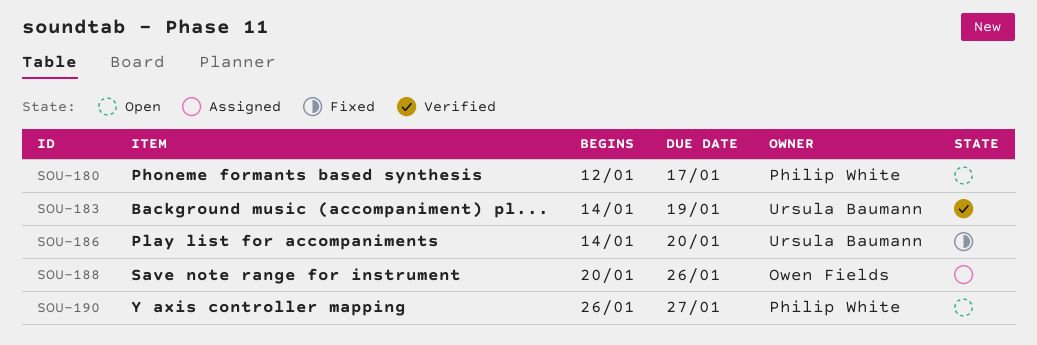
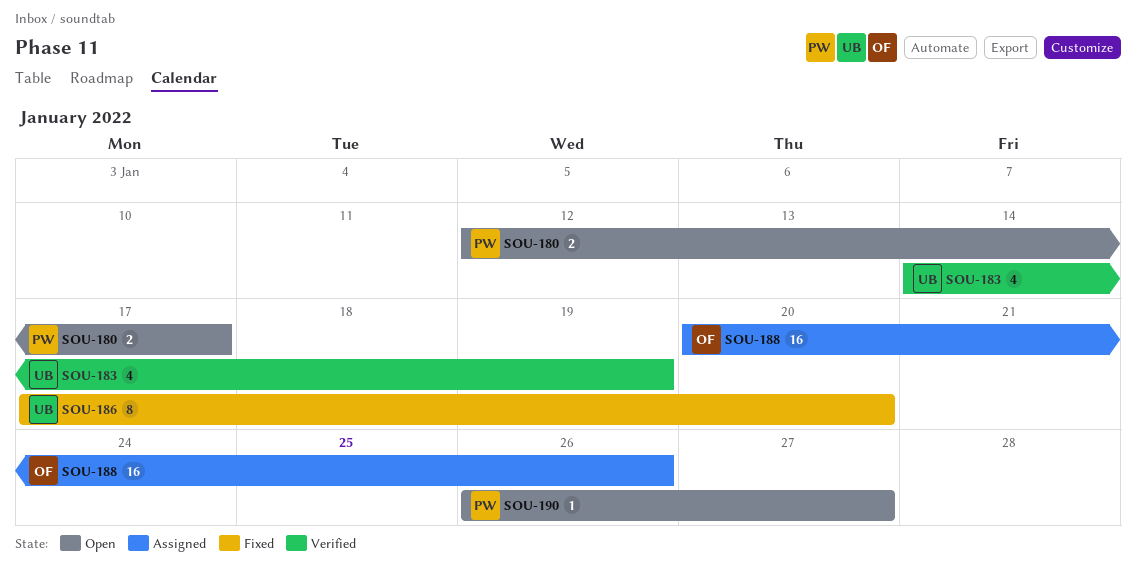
SOU-186, start: Jan 14 -> Jan 17

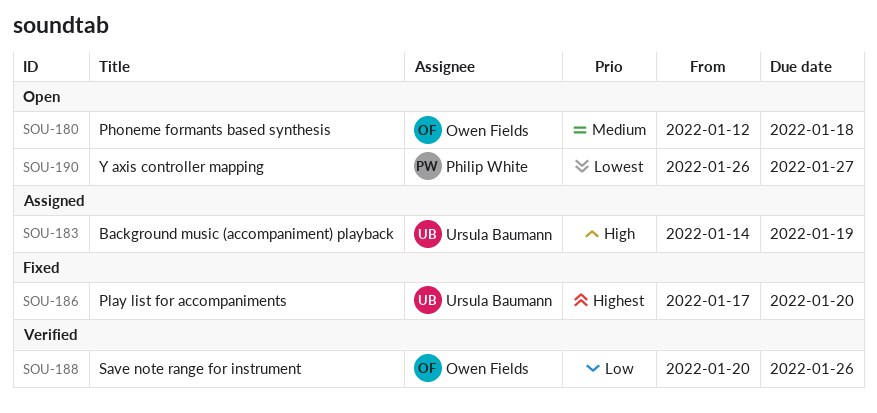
SOU-180, owner: Philip White -> Owen Fields
SOU-180, due: Jan 17 -> Jan 18
SOU-183, status: Verified -> Assigned
SOU-188, status: Assigned -> Verified

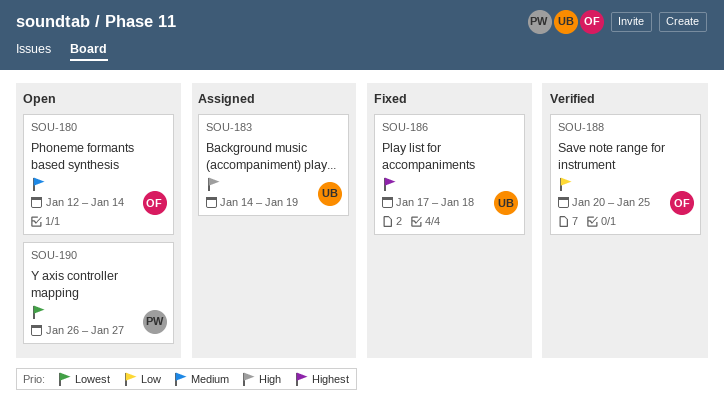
SOU-180, due: Jan 18 -> Jan 14
SOU-186, due: Jan 20 -> Jan 18
SOU-188, due: Jan 26 -> Jan 25

